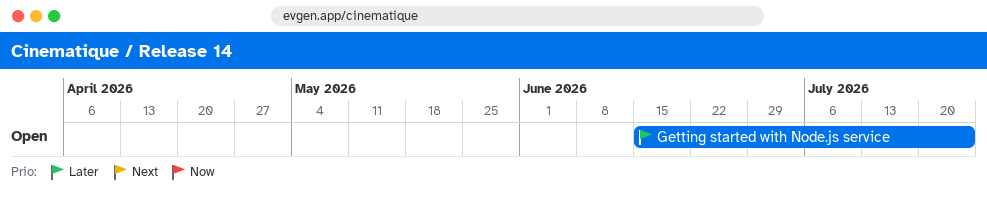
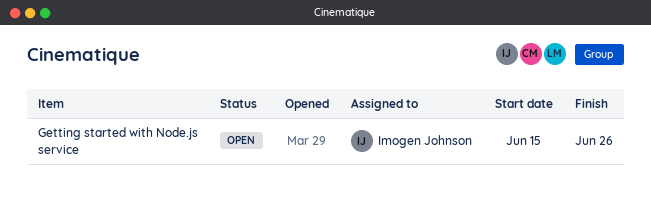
Getting started with Node.js service, due: Jul 24 -> Jun 26

